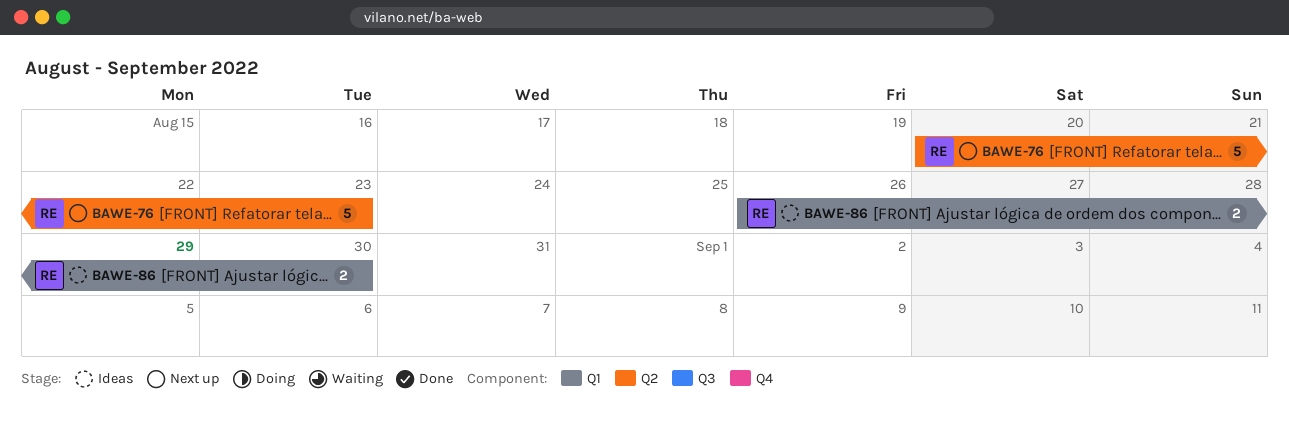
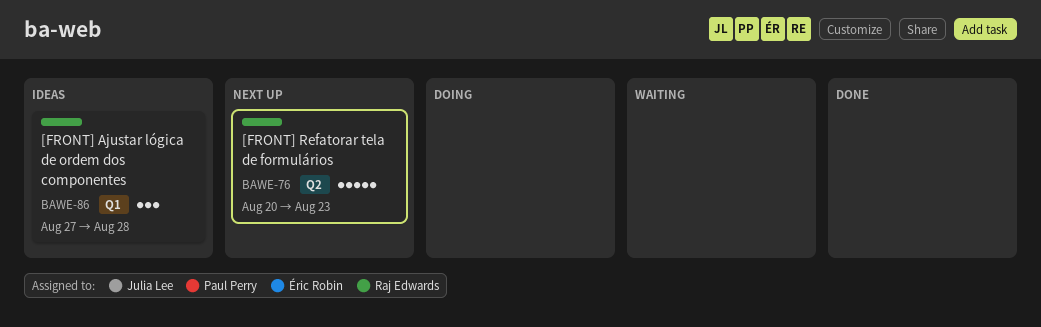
BAWE-86, estimate: 2 -> 3
BAWE-86, start: Aug 26 -> Aug 27
BAWE-86, due: Aug 30 -> Aug 28

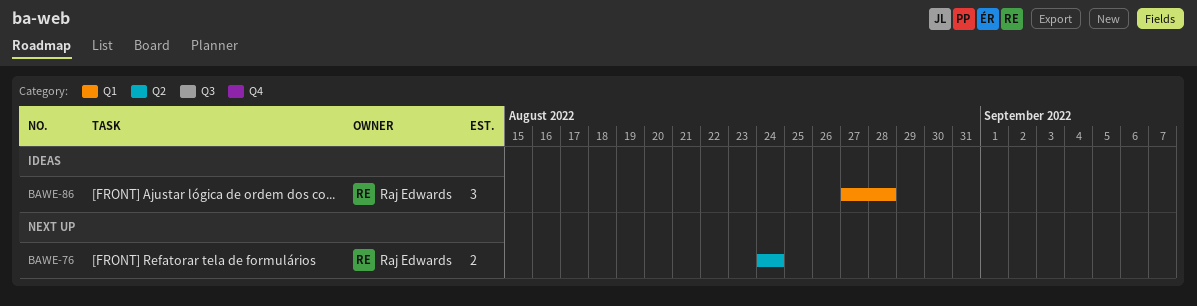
BAWE-76, estimate: 5 -> 2
BAWE-76, start: Aug 20 -> Aug 24
BAWE-76, due: Aug 23 -> Aug 24

